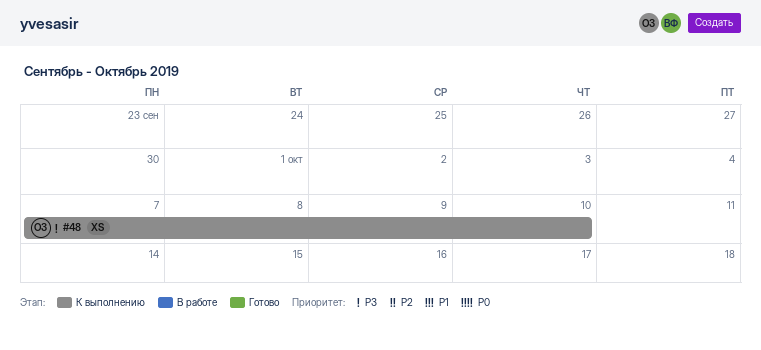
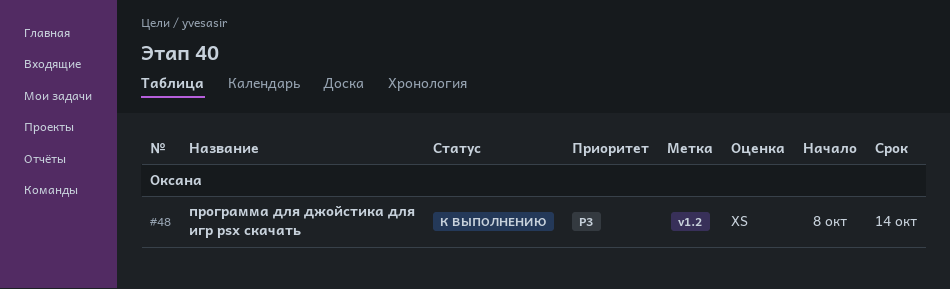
#48, start: Oct 7 -> Oct 8
#48, due: Oct 10 -> Oct 14

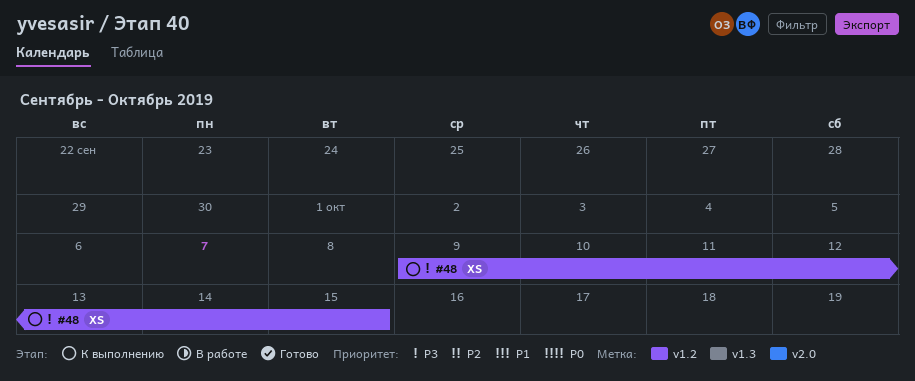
#48, start: Oct 8 -> Oct 9
#48, due: Oct 14 -> Oct 15

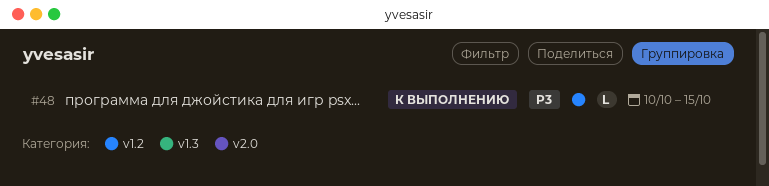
#48, estimate: XS -> L
#48, start: Oct 9 -> Oct 10

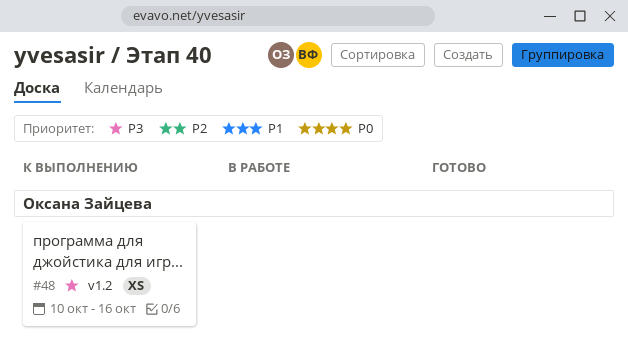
#48, estimate: L -> XS
#48, due: Oct 15 -> Oct 16

